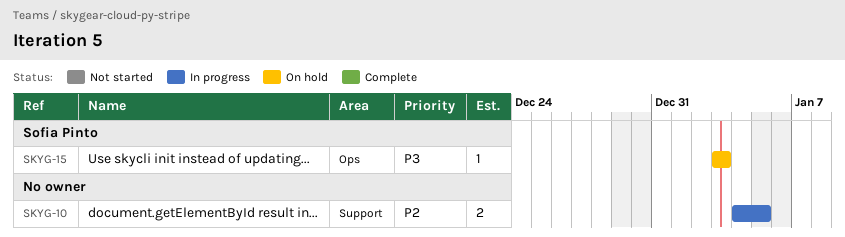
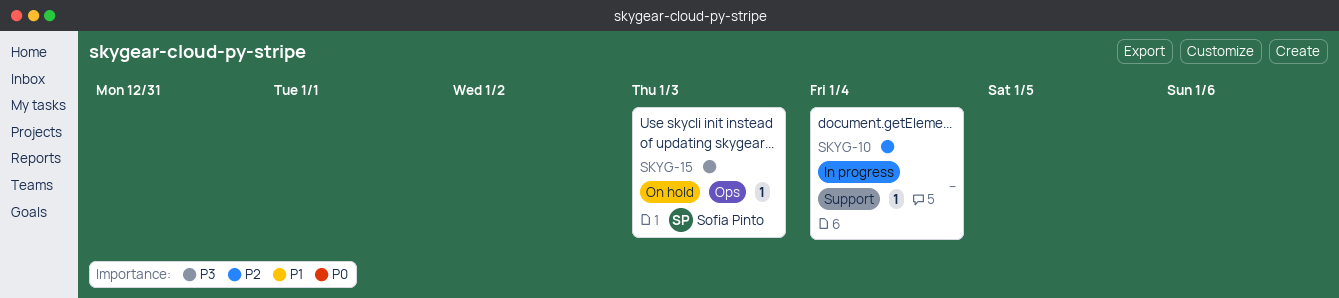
SKYG-10, estimate: 2 -> 1
SKYG-10, due: Jan 5 -> Jan 4

